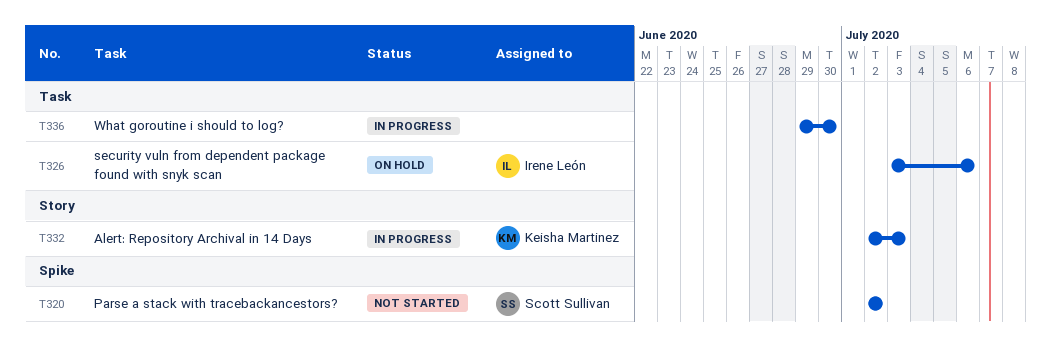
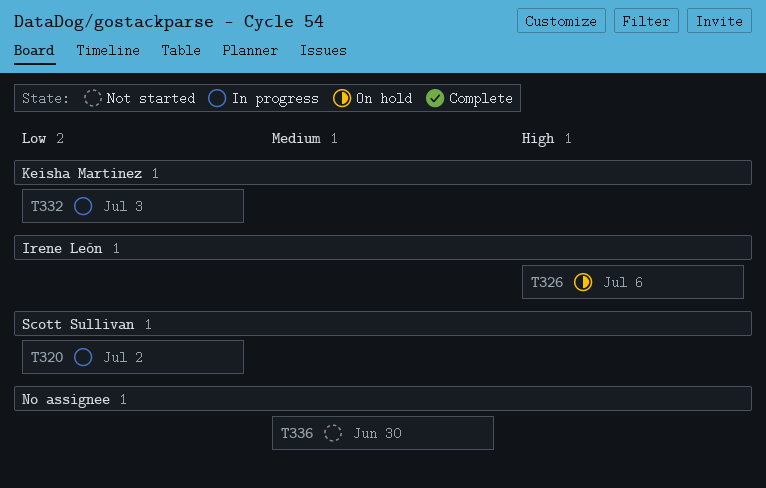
T320, status: Not started -> In progress
T336, status: In progress -> Not started

